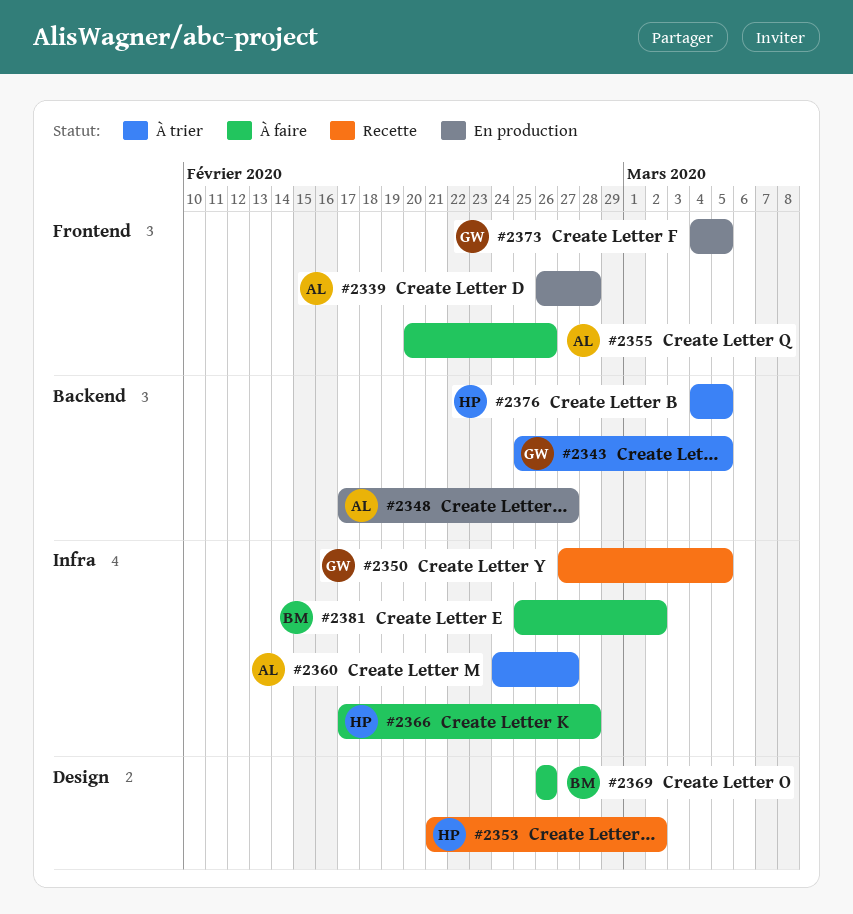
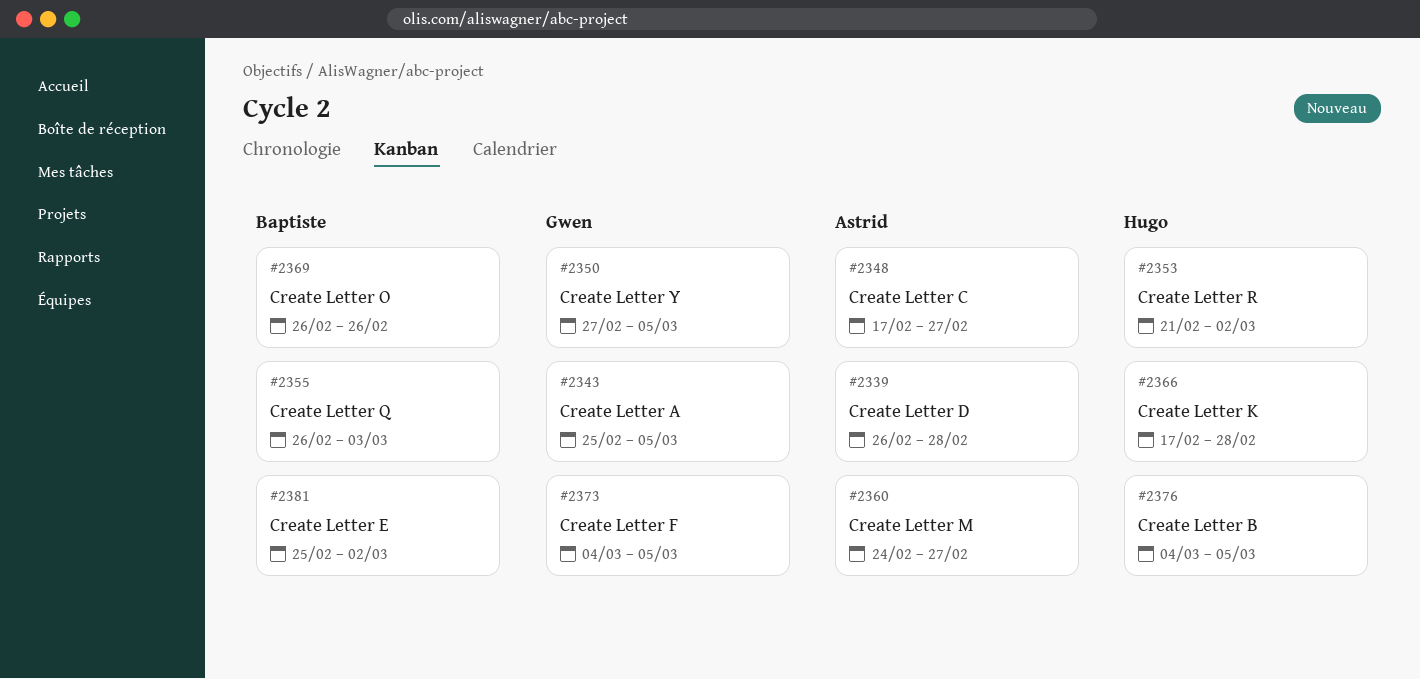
#2355, owner: Astrid -> Baptiste
#2355, start: Feb 20 -> Feb 26
#2355, due: Feb 26 -> Mar 3

